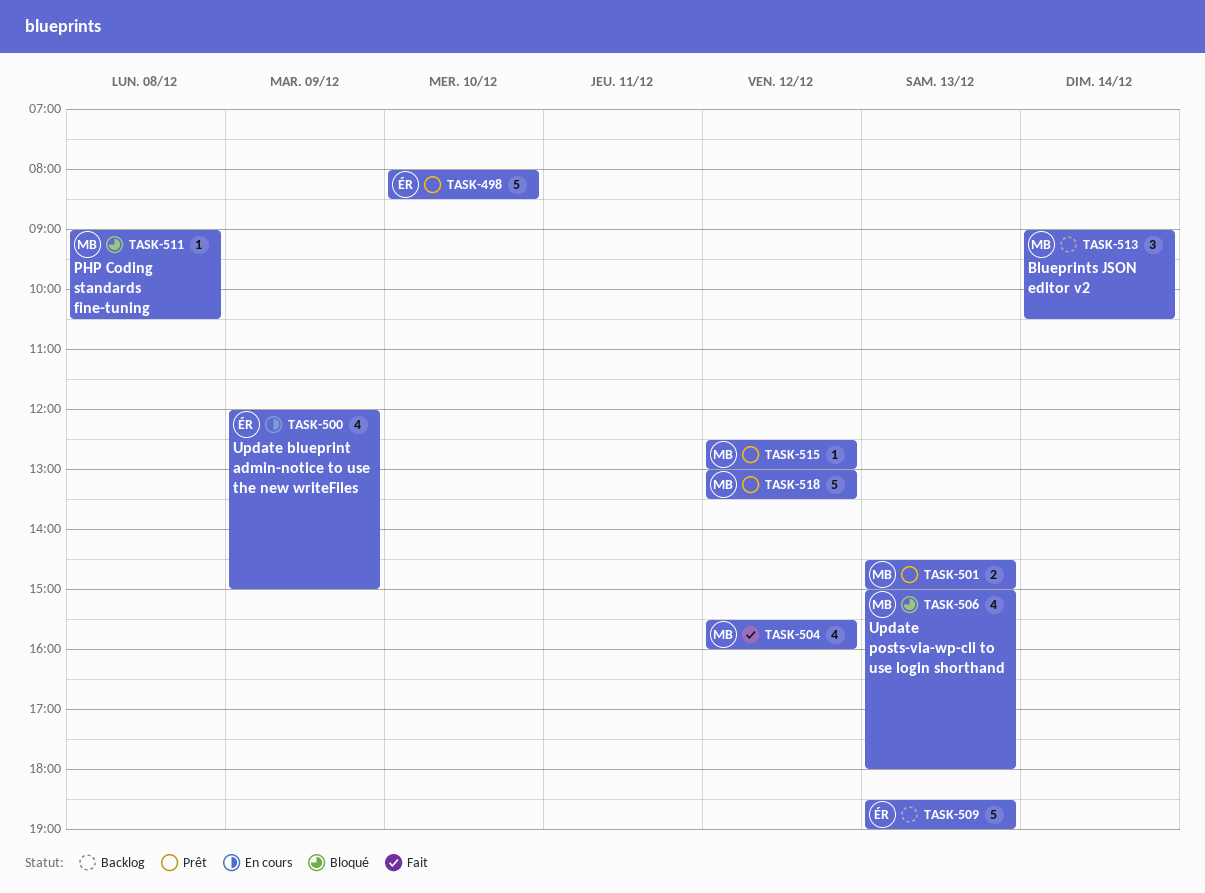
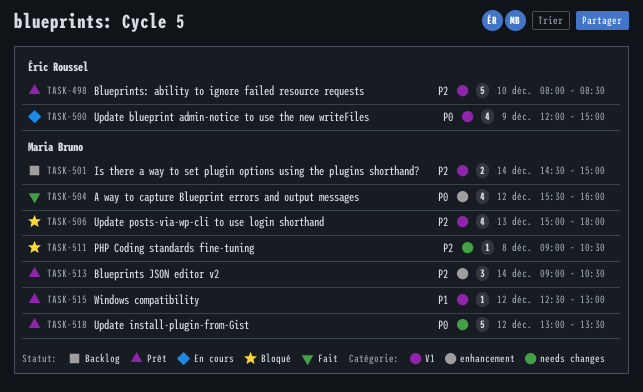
TASK-501, status: Prêt -> Backlog
TASK-501, day: Dec 13 -> Dec 14
TASK-509: present -> none
TASK-513, status: Backlog -> Prêt

